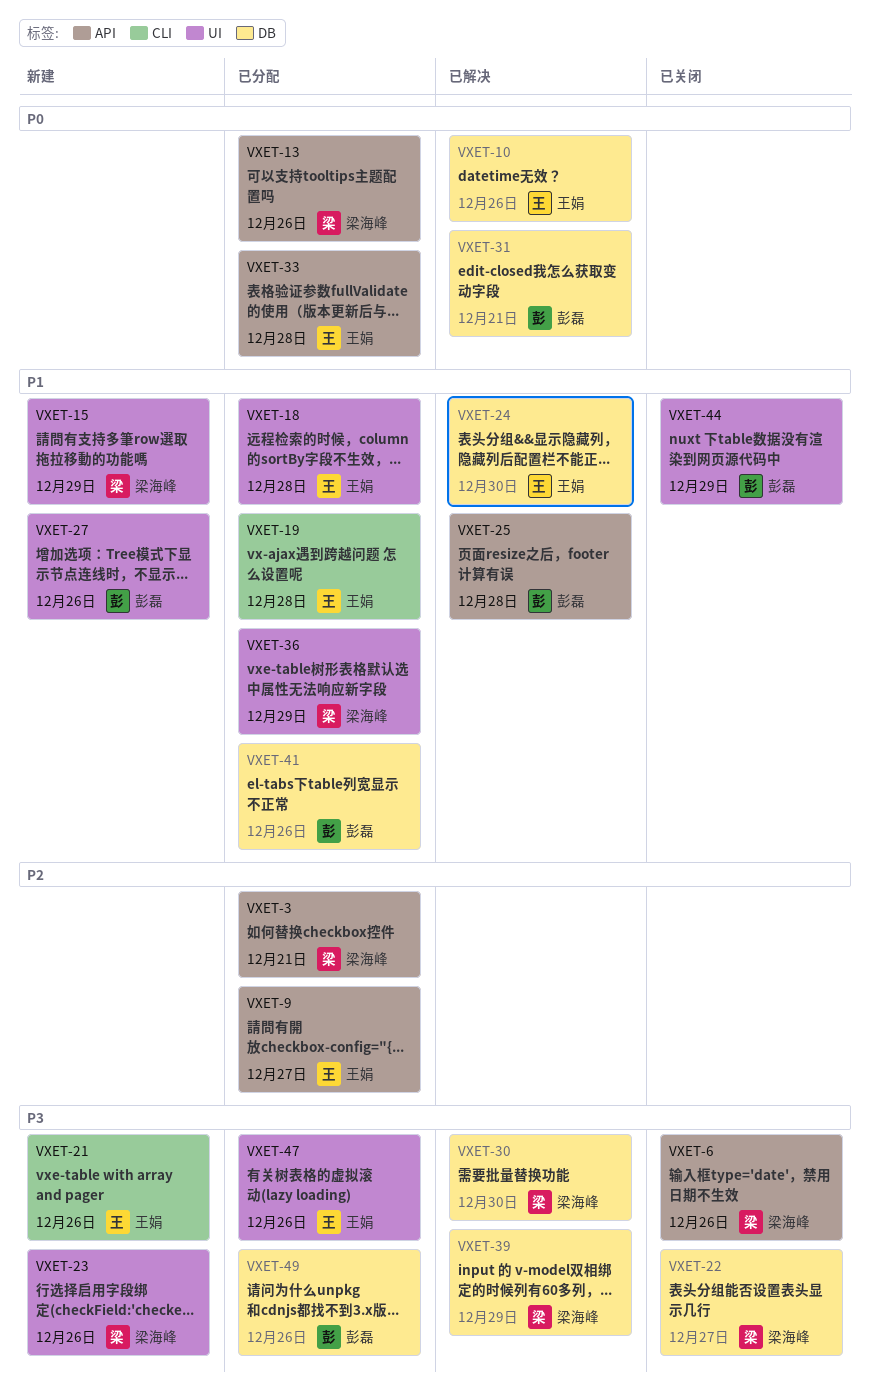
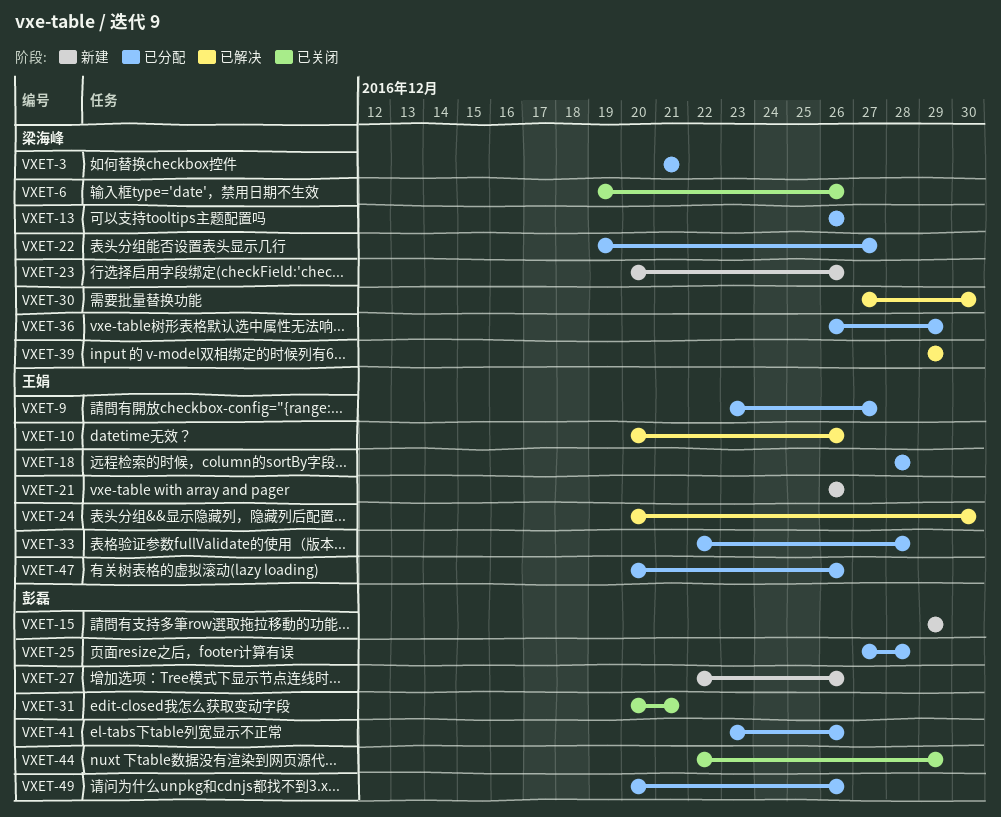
VXET-15, owner: 梁海峰 -> 彭磊
VXET-19: present -> none
VXET-22, status: 已关闭 -> 已分配
VXET-25, status: 已解决 -> 已分配
VXET-31, status: 已解决 -> 已关闭

